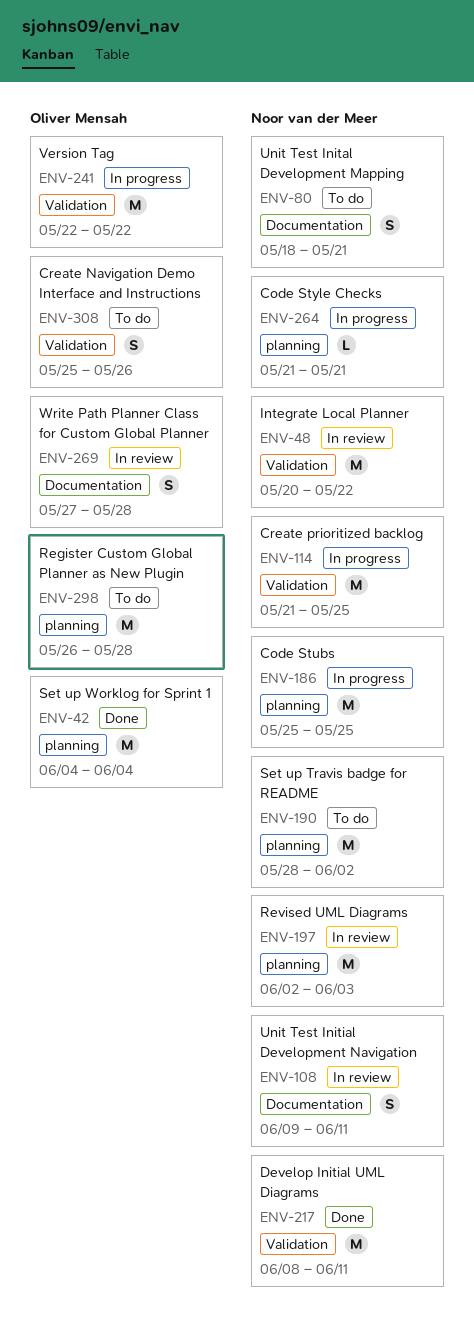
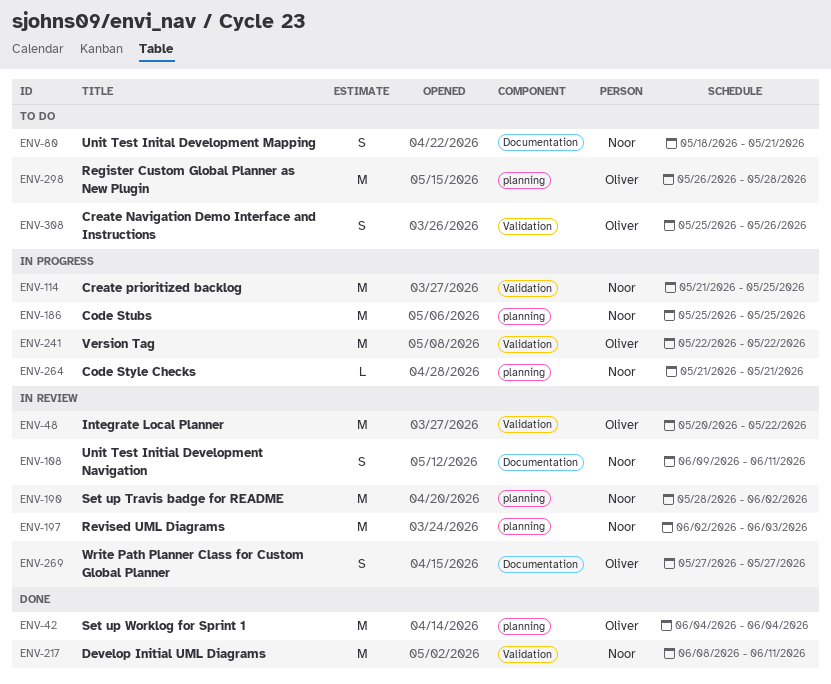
ENV-48, owner: Noor van der Meer -> Oliver Mensah
ENV-190, status: To do -> In review
ENV-269, due: May 28 -> May 27

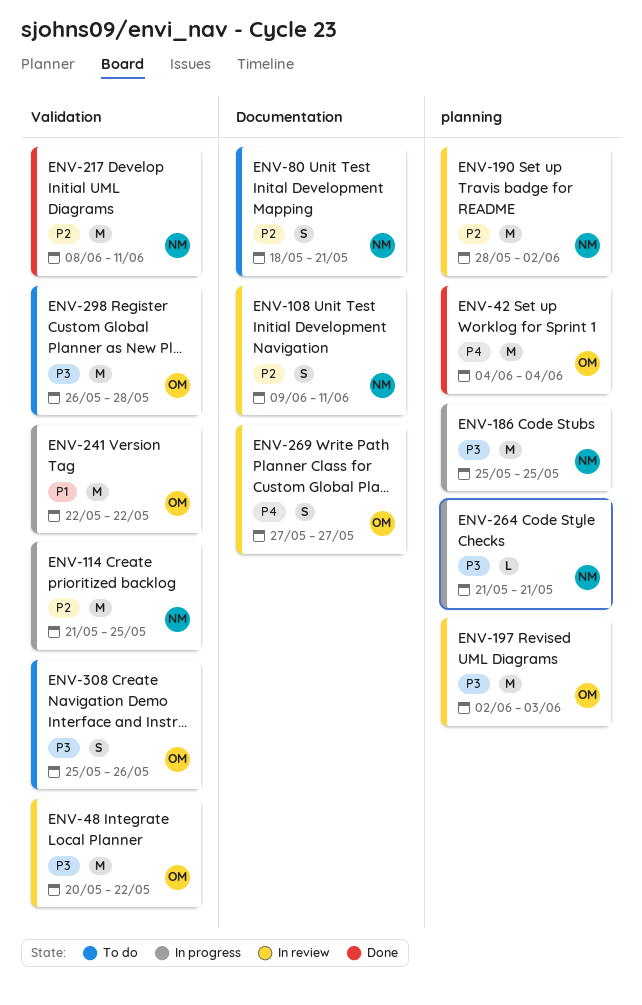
ENV-197, owner: Noor -> Oliver
ENV-298, label: planning -> Validation

